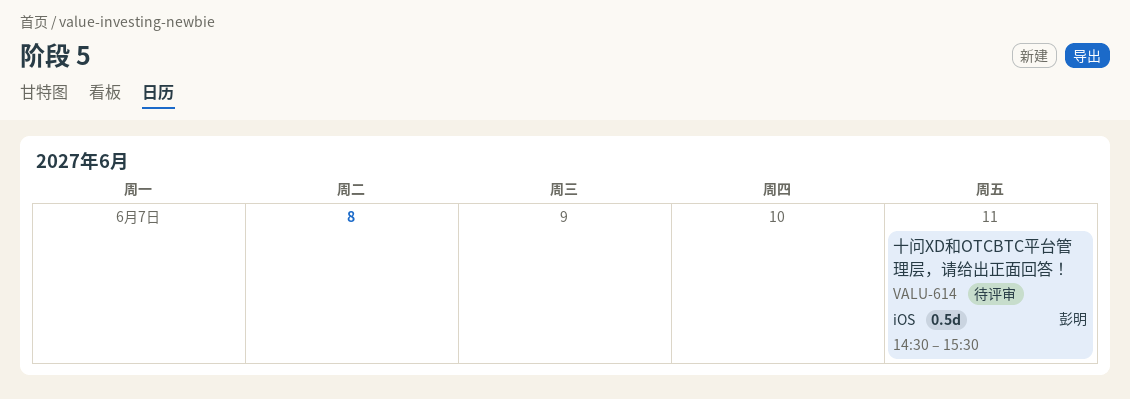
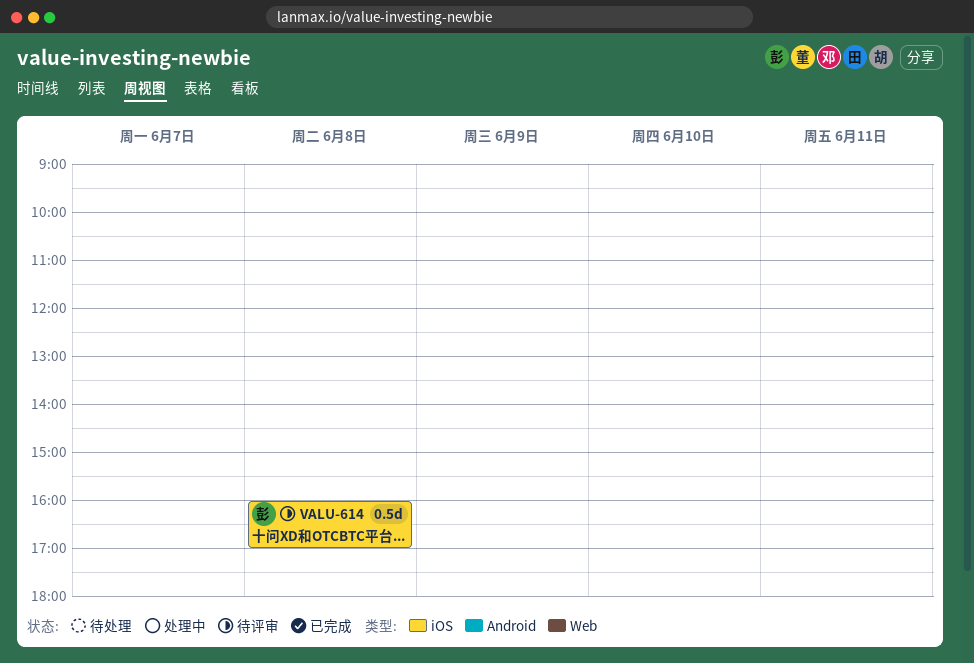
VALU-614, day: Jun 11 -> Jun 8
VALU-614, begins: 14:30 -> 16:00
VALU-614, ends: 15:30 -> 17:00

